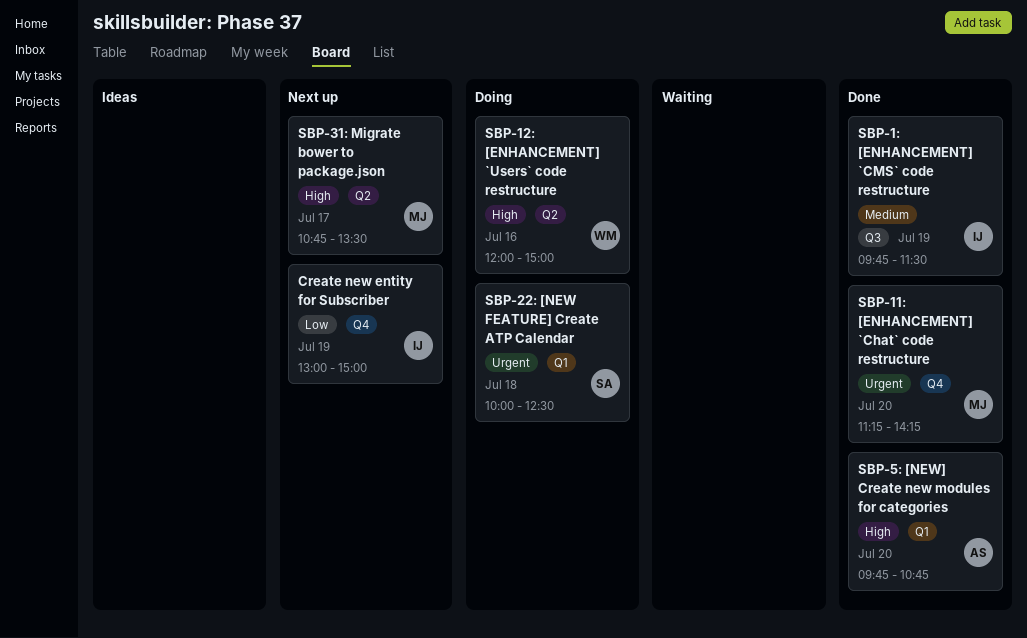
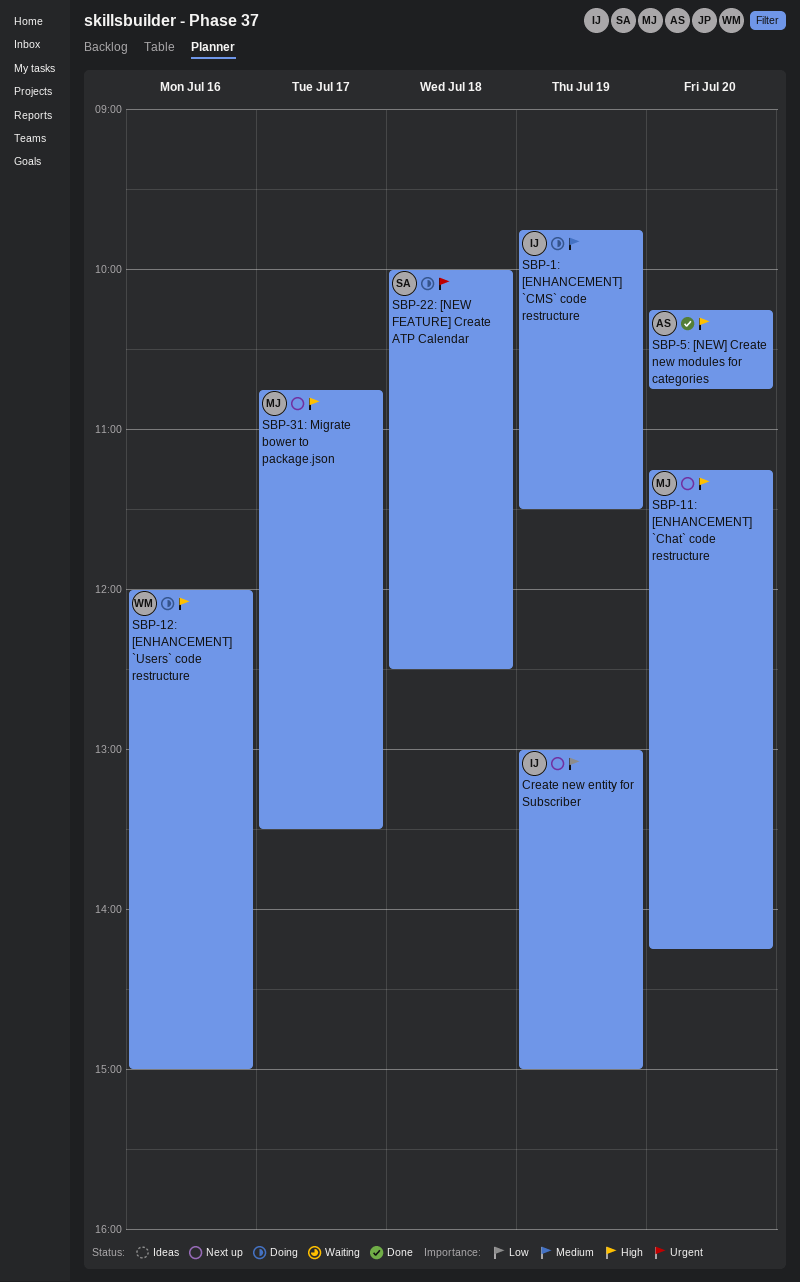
SBP-11: [ENHANCEMENT] `Chat` code restructure, status: Done -> Next up
SBP-11: [ENHANCEMENT] `Chat` code restructure, priority: Urgent -> High
SBP-1: [ENHANCEMENT] `CMS` code restructure, status: Done -> Doing
SBP-5: [NEW] Create new modules for categories, begins: 09:45 -> 10:15

